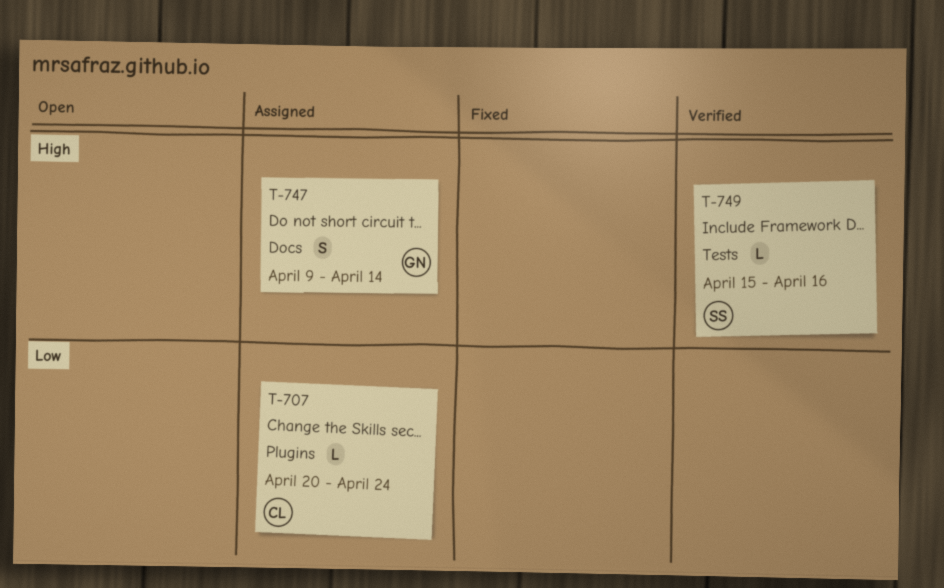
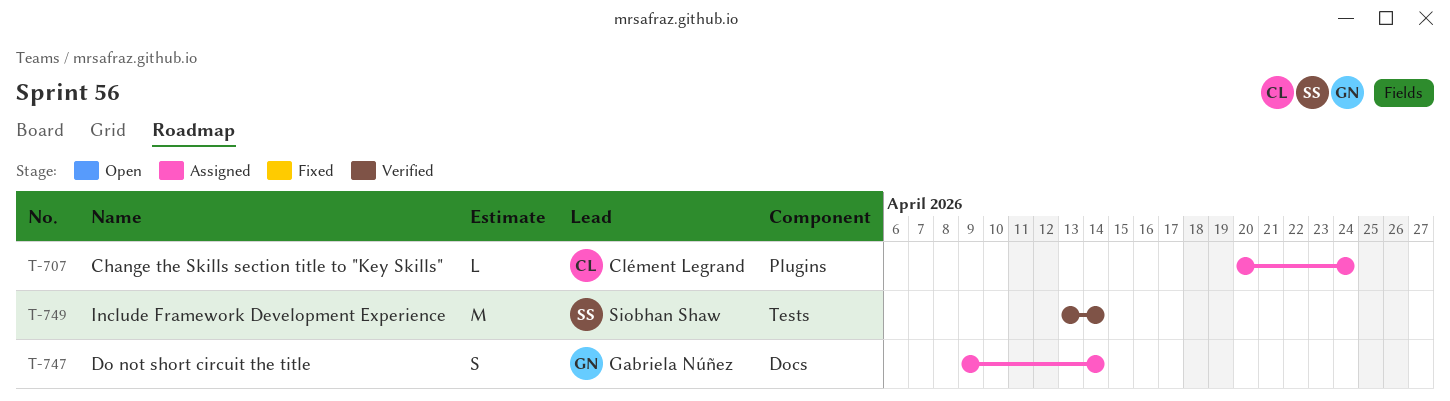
T-749, estimate: L -> M
T-749, start: Apr 15 -> Apr 13
T-749, due: Apr 16 -> Apr 14

